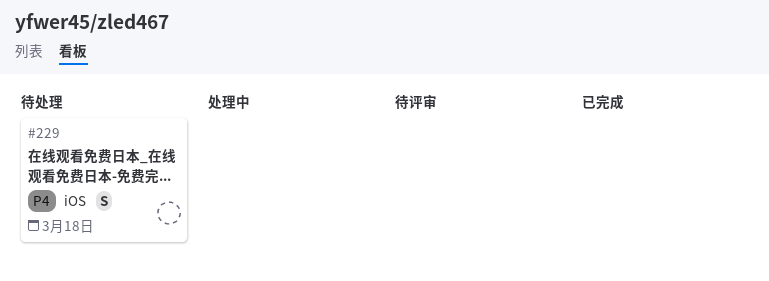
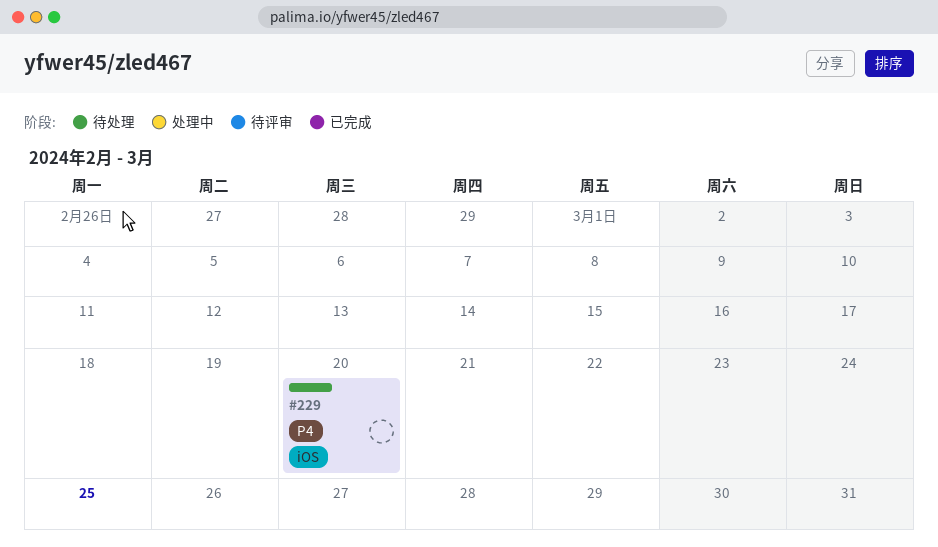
#229, due: Mar 18 -> Mar 20

